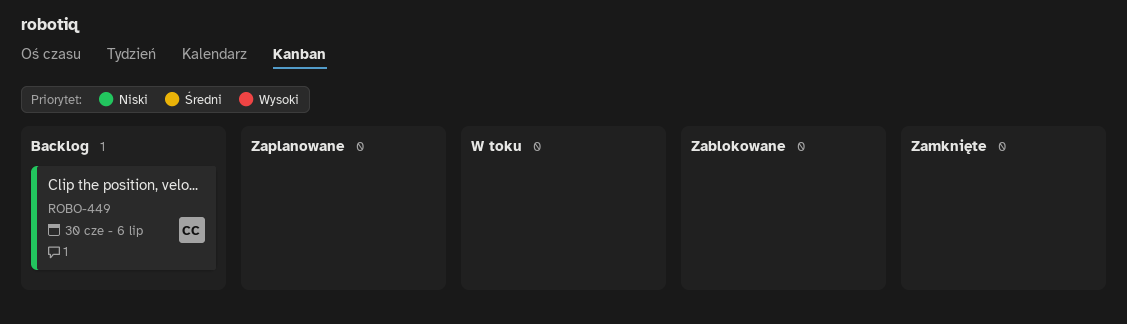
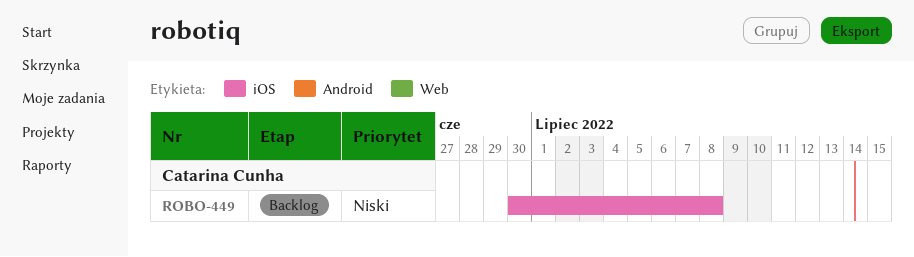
ROBO-449, due: Jul 6 -> Jul 8

